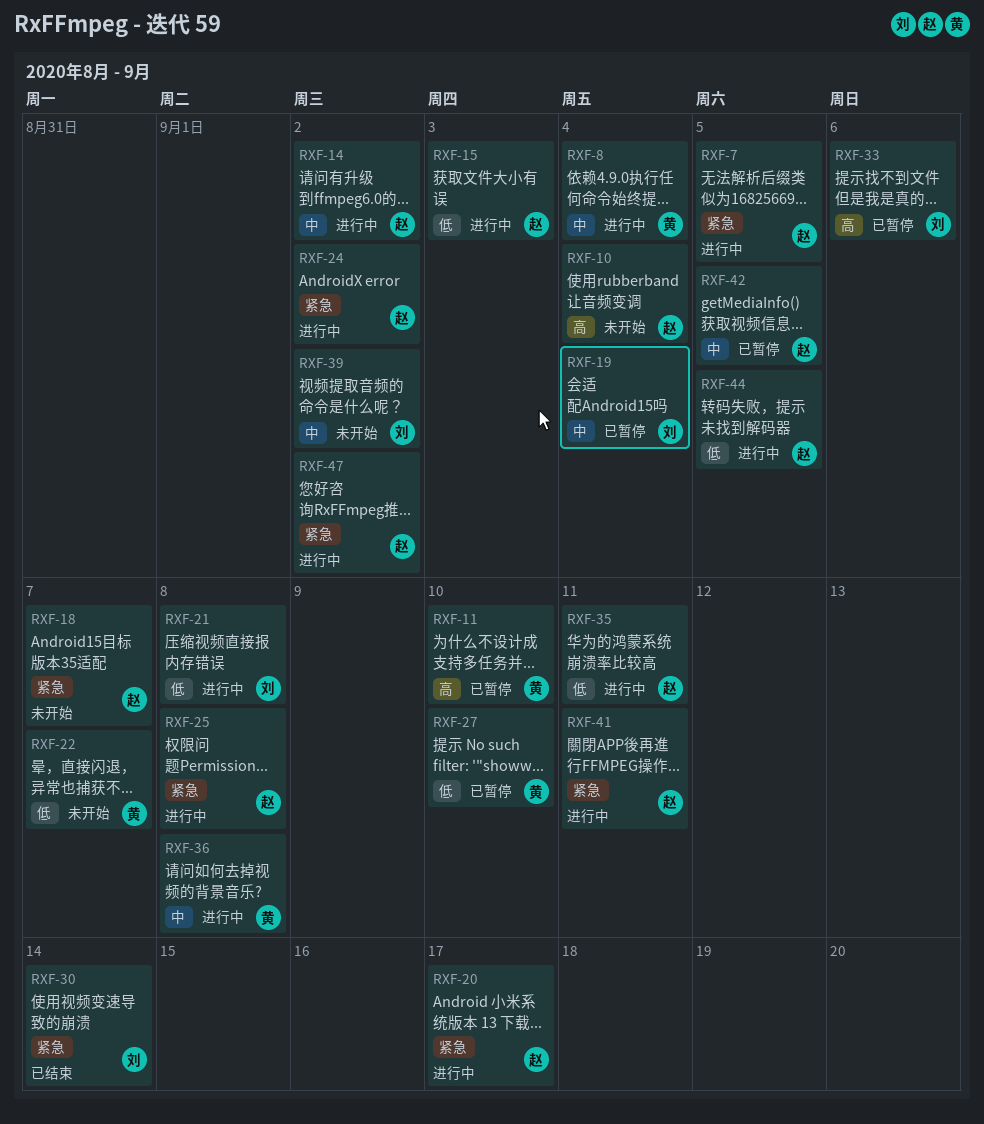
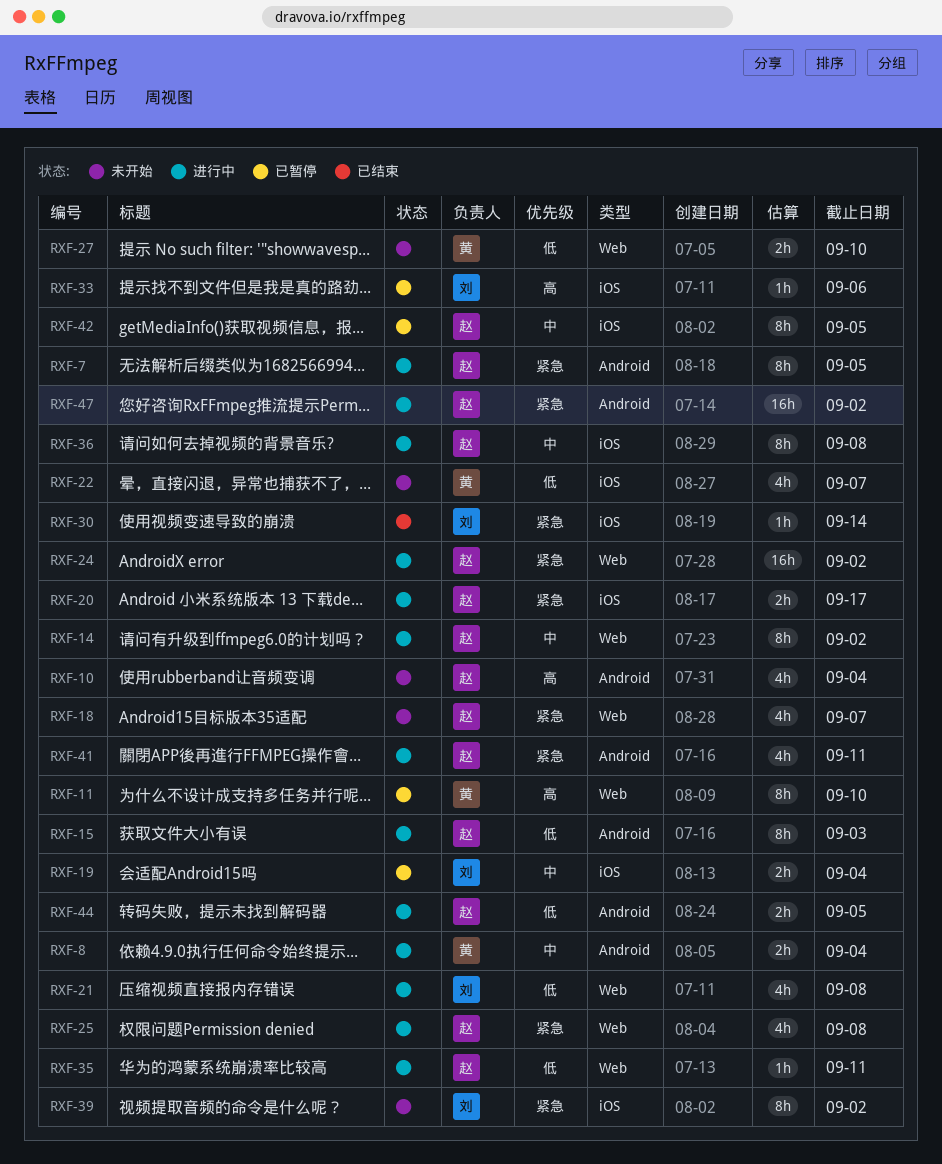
RXF-27, status: 已暂停 -> 未开始
RXF-36, owner: 黄 -> 赵
RXF-39, priority: 中 -> 紧急

